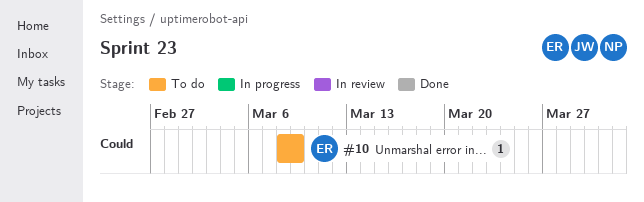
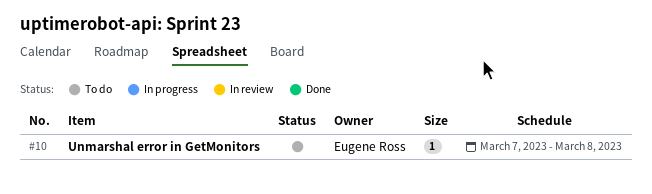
#10, start: Mar 8 -> Mar 7
#10, due: Mar 9 -> Mar 8

